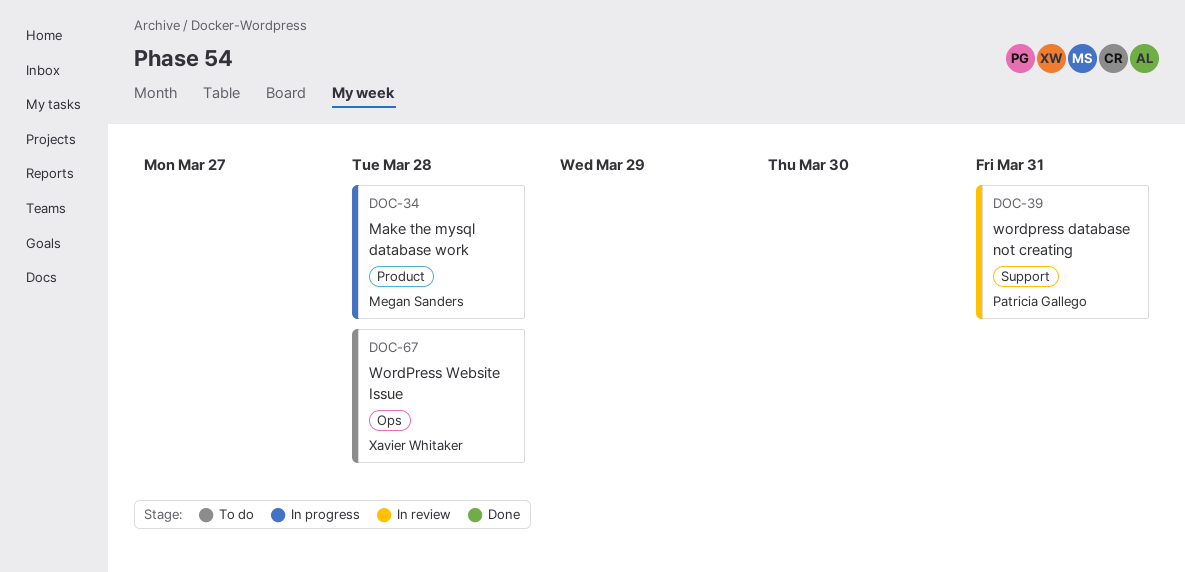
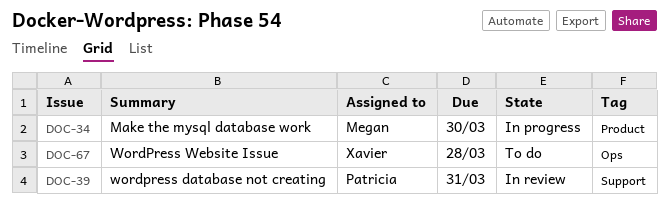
DOC-34, due: Mar 28 -> Mar 30

